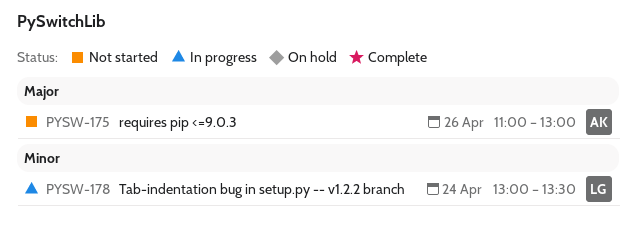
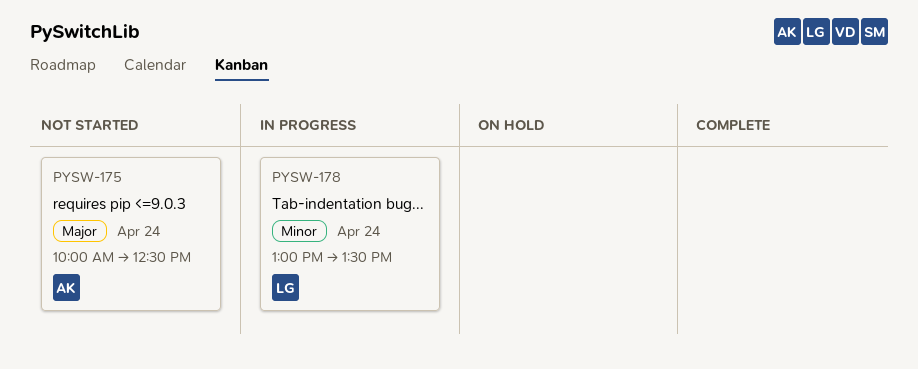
PYSW-175, day: Apr 26 -> Apr 24
PYSW-175, begins: 11:00 -> 10:00
PYSW-175, ends: 13:00 -> 12:30

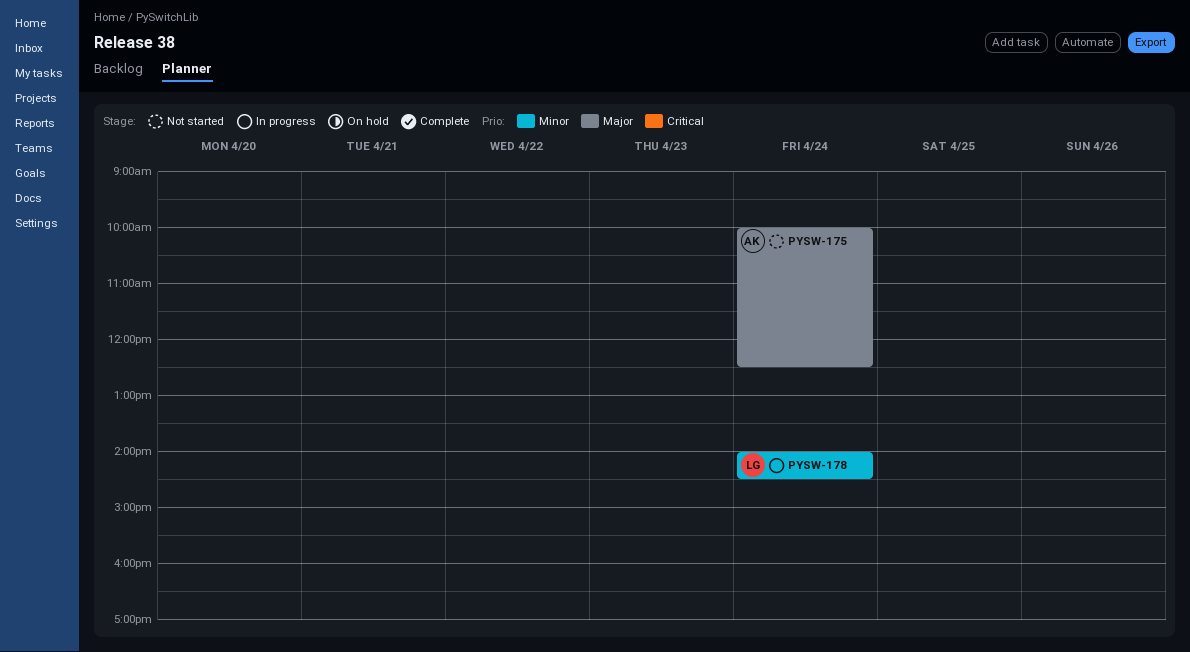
PYSW-178, begins: 13:00 -> 14:00
PYSW-178, ends: 13:30 -> 14:30

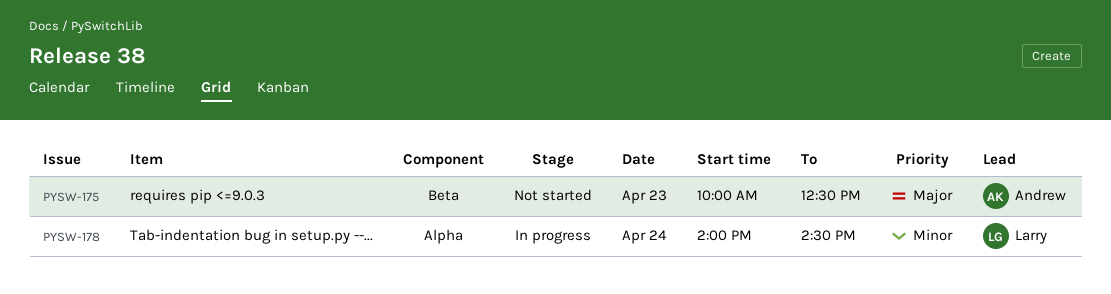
PYSW-175, day: Apr 24 -> Apr 23

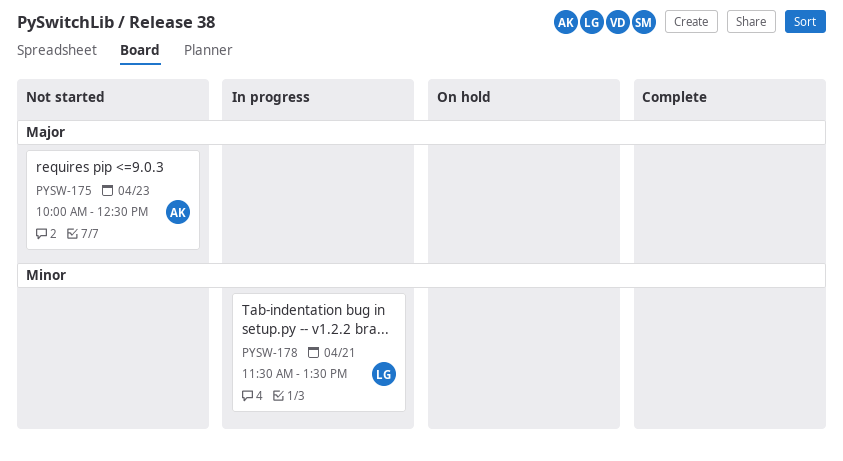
PYSW-178, day: Apr 24 -> Apr 21
PYSW-178, begins: 14:00 -> 11:30
PYSW-178, ends: 14:30 -> 13:30

